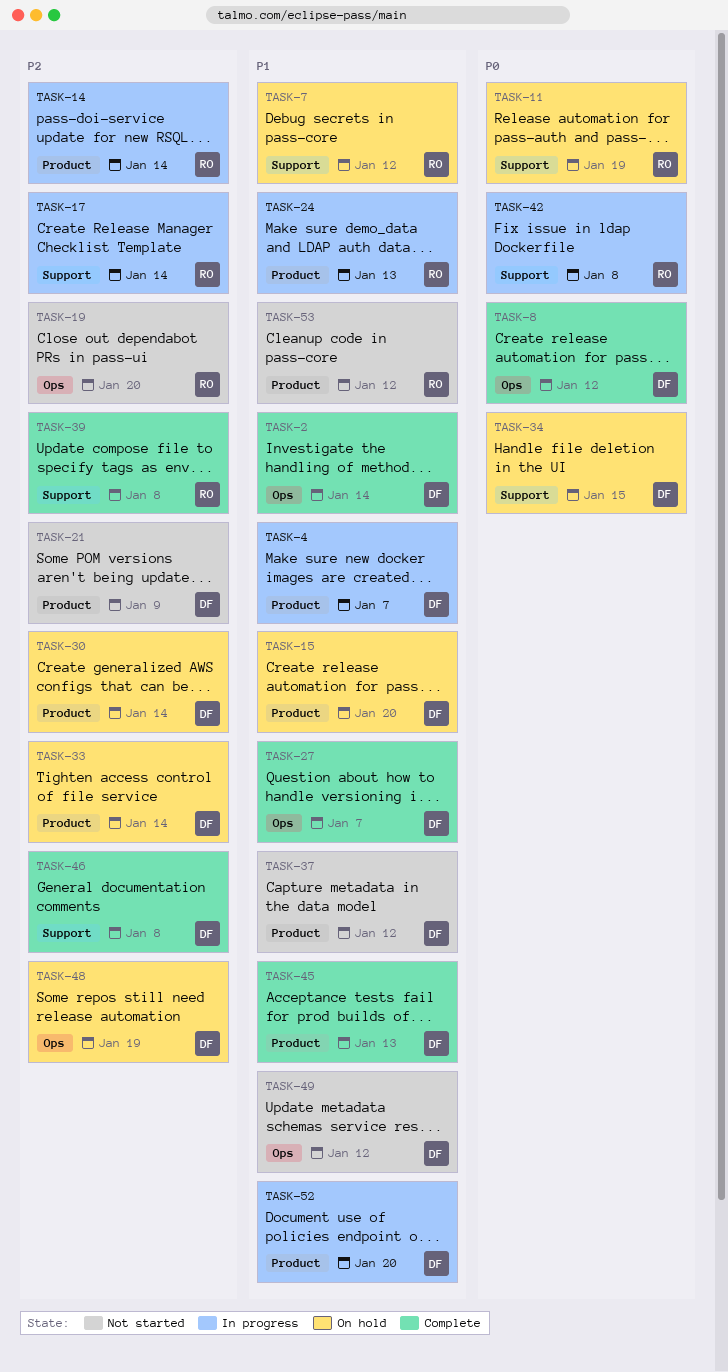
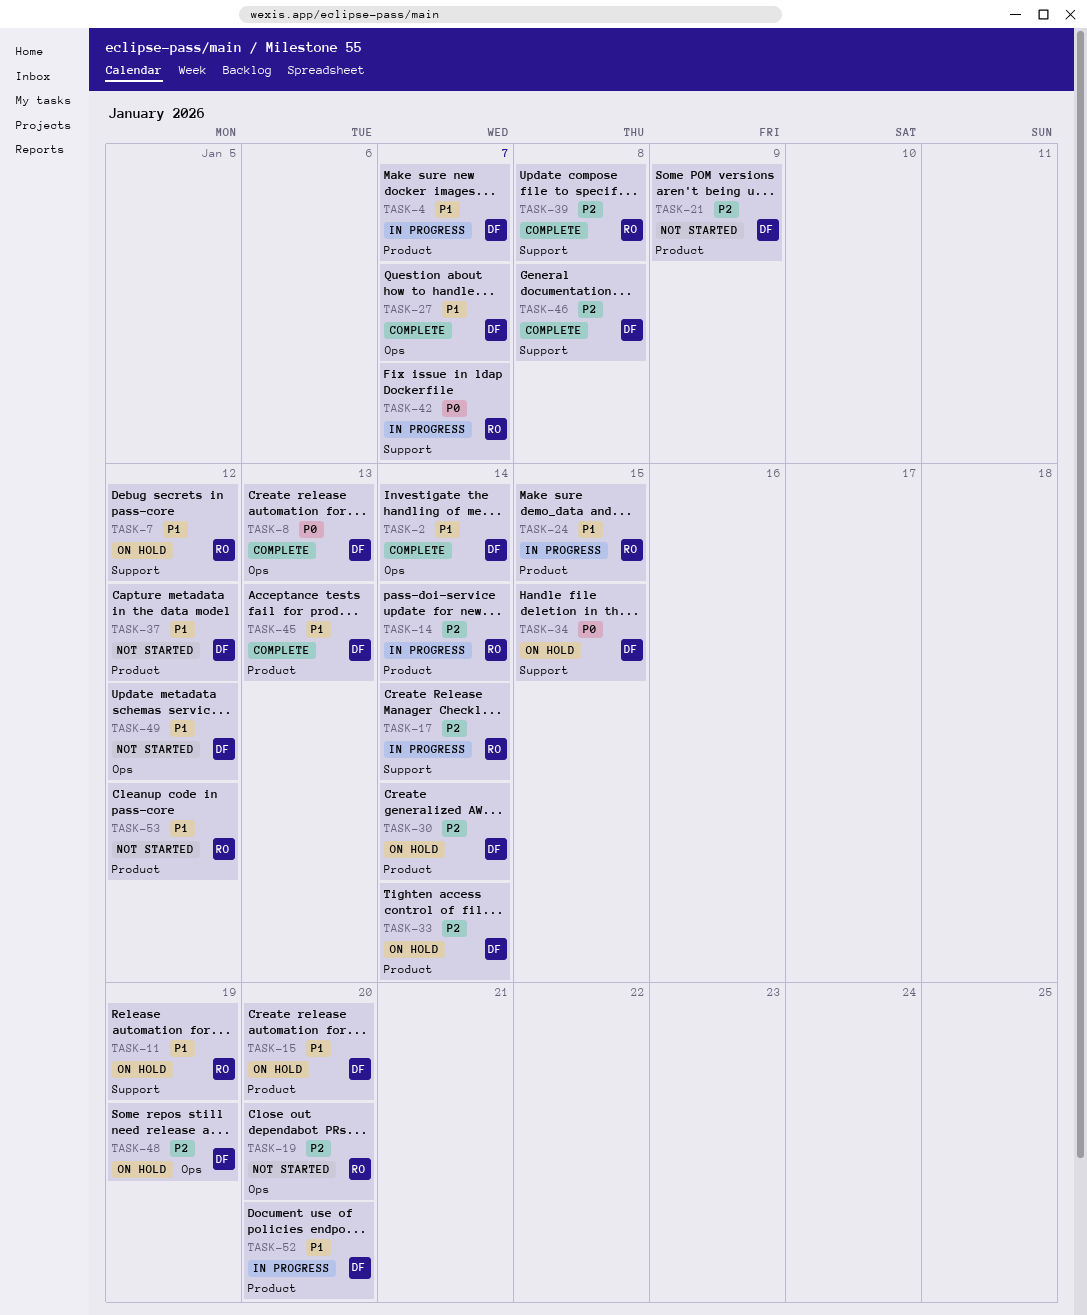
TASK-8, due: Jan 12 -> Jan 13
TASK-11, priority: P0 -> P1
TASK-24, due: Jan 13 -> Jan 15
TASK-42, due: Jan 8 -> Jan 7

